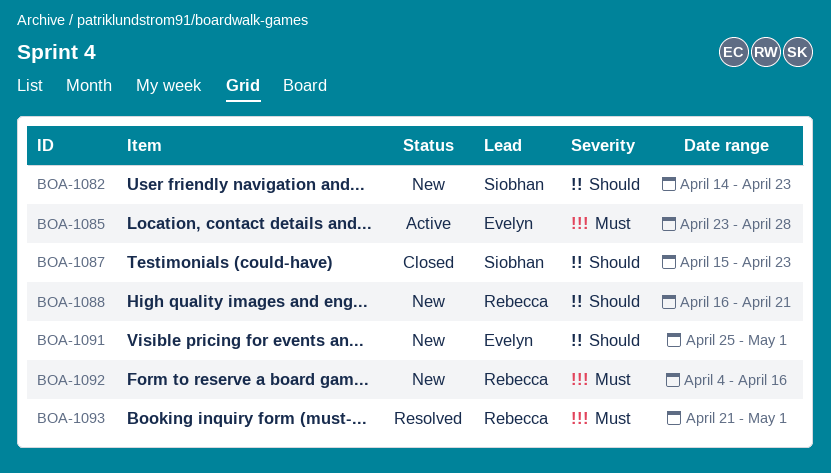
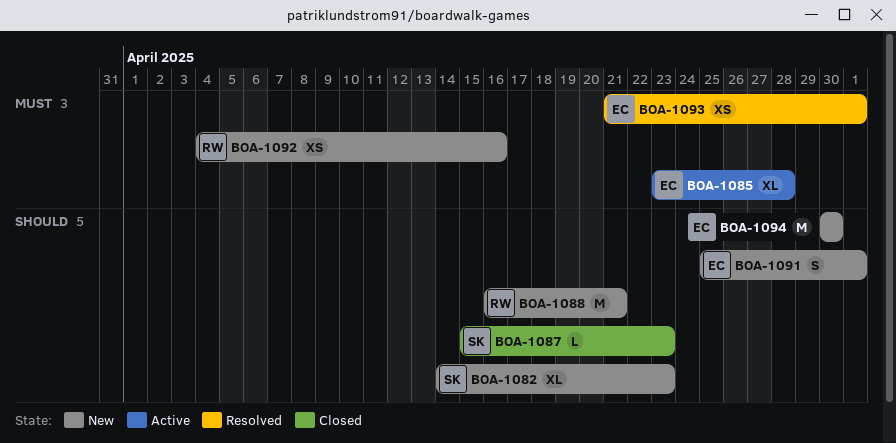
BOA-1093, owner: Rebecca -> Evelyn
BOA-1094: none -> present

